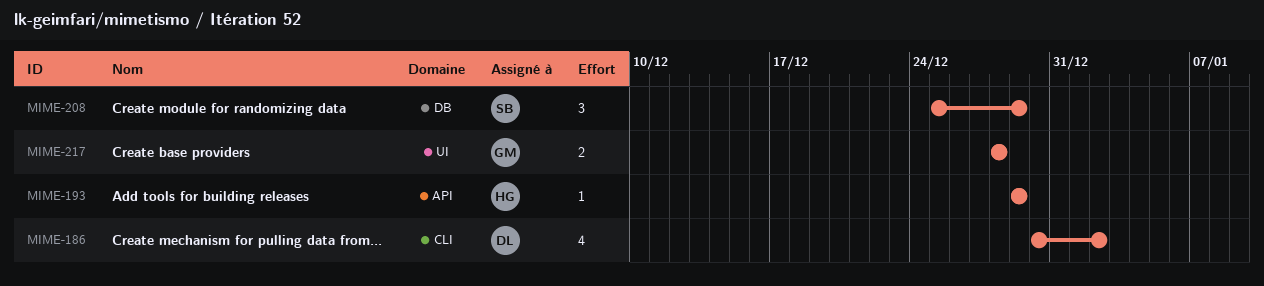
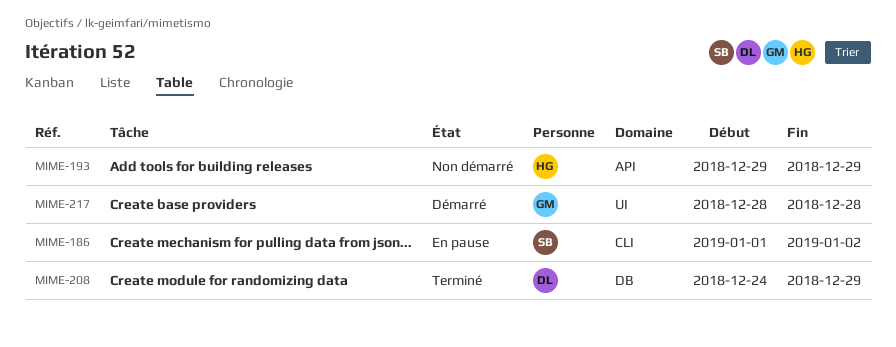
MIME-186, owner: DL -> SB
MIME-186, start: Dec 30 -> Jan 1
MIME-208, owner: SB -> DL
MIME-208, start: Dec 25 -> Dec 24

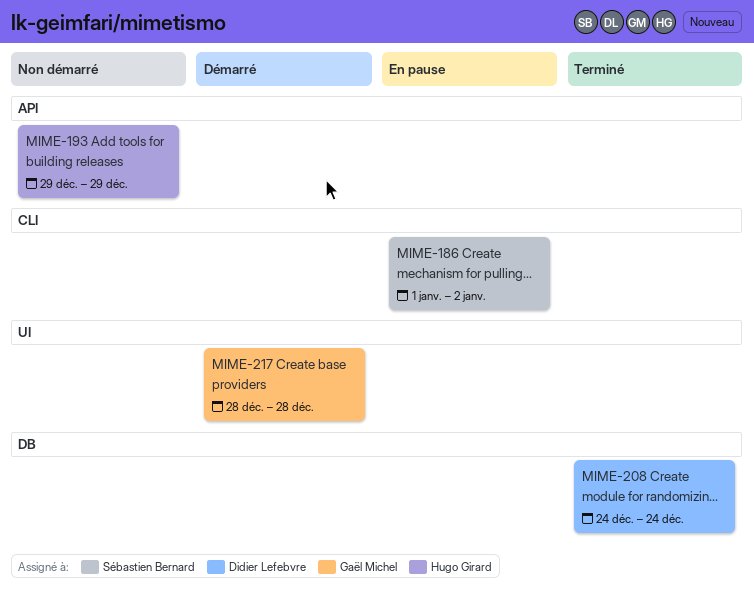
MIME-208, due: Dec 29 -> Dec 24

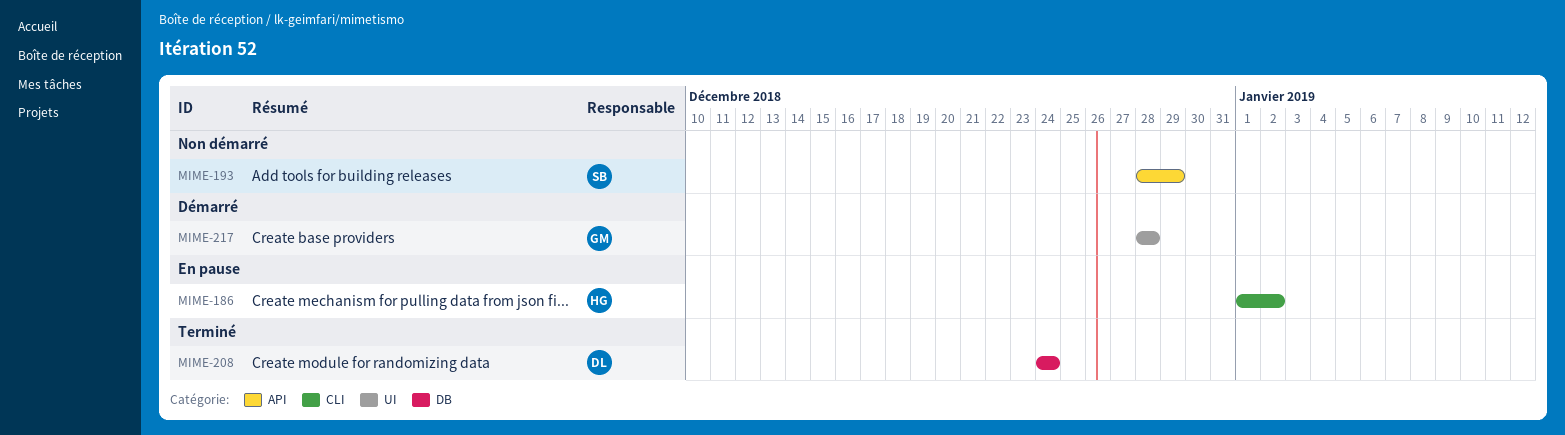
MIME-186, owner: Sébastien Bernard -> Hugo Girard
MIME-193, owner: Hugo Girard -> Sébastien Bernard
MIME-193, start: Dec 29 -> Dec 28

